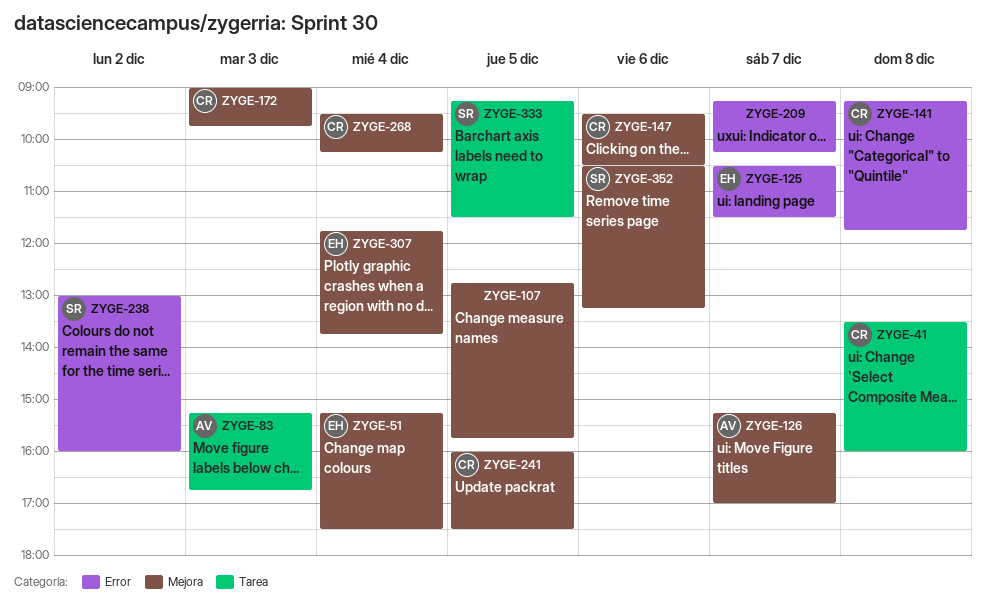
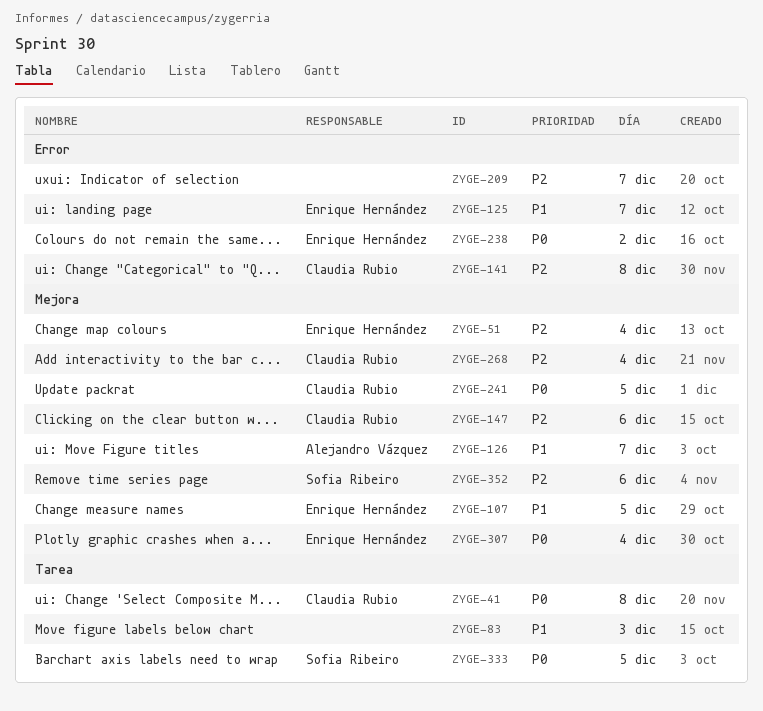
ZYGE-83, owner: Alejandro Vázquez -> none
ZYGE-107, owner: none -> Enrique Hernández
ZYGE-172: present -> none
ZYGE-238, owner: Sofia Ribeiro -> Enrique Hernández

